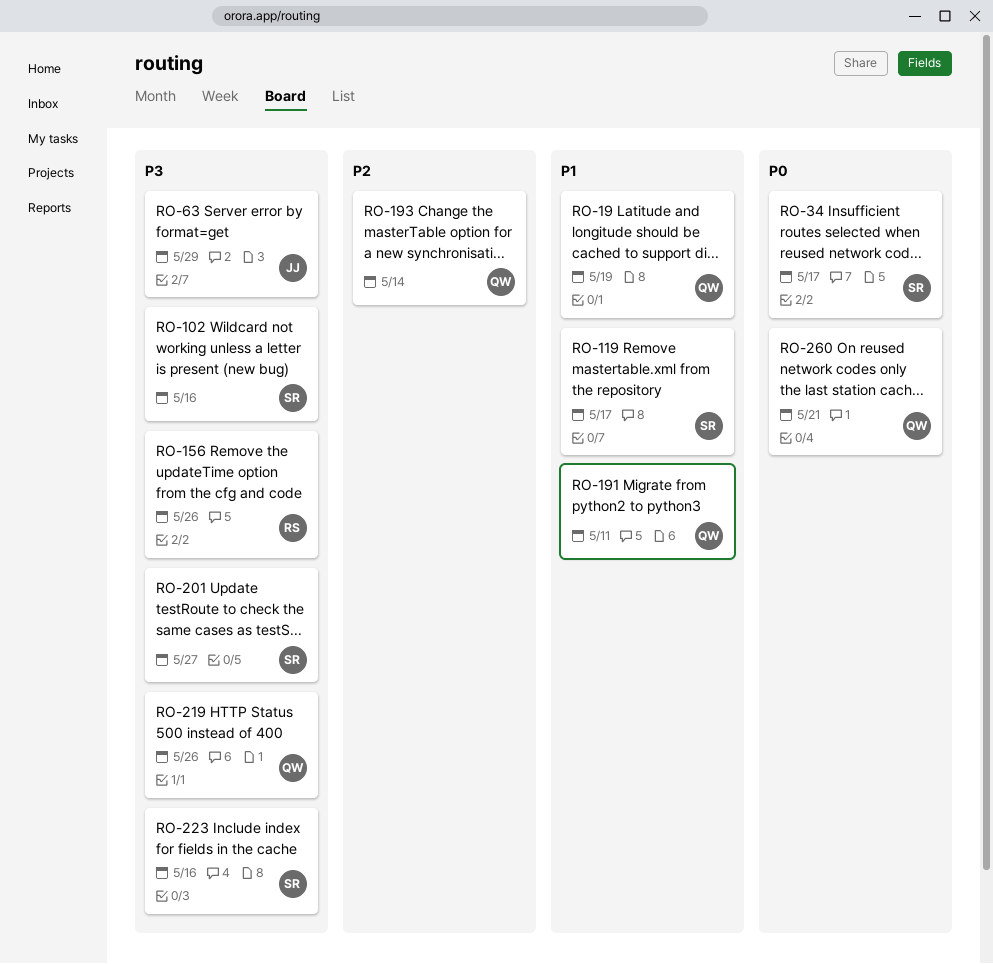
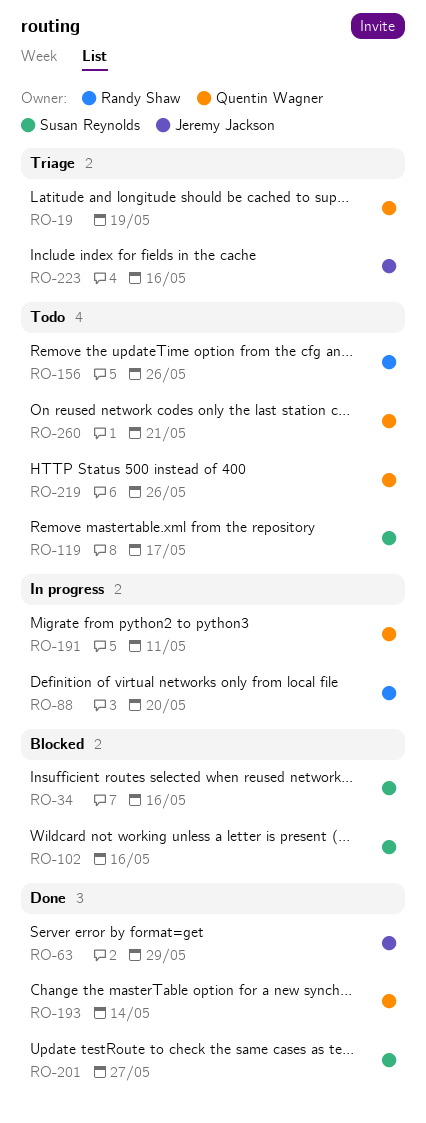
RO-34, due: May 17 -> May 16
RO-88: none -> present
RO-223, owner: Susan Reynolds -> Jeremy Jackson

